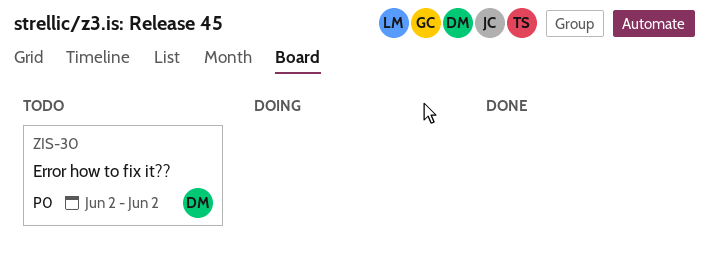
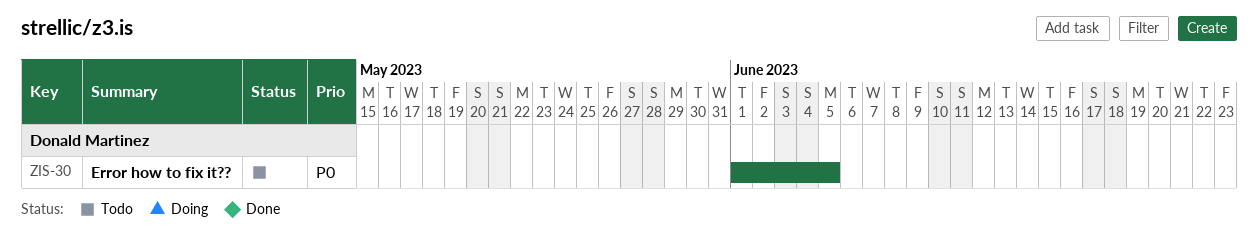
ZIS-30, start: Jun 2 -> Jun 1
ZIS-30, due: Jun 2 -> Jun 5

